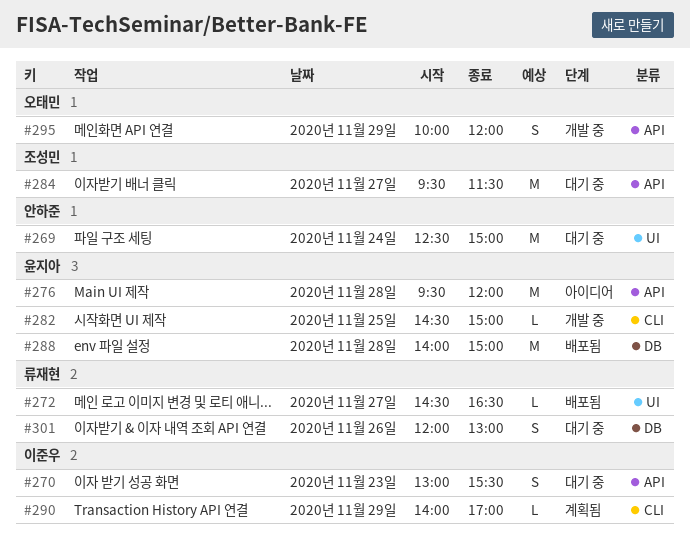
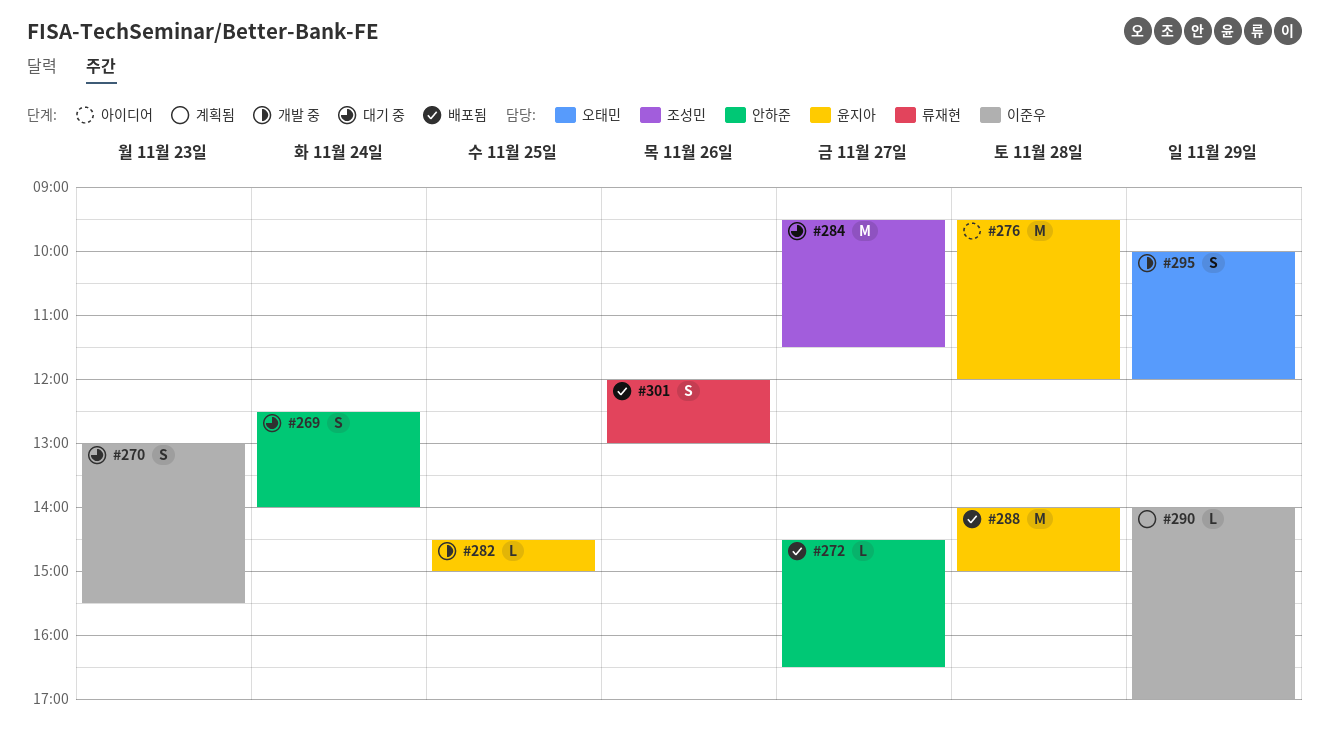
#269, estimate: M -> S
#269, ends: 15:00 -> 14:00
#272, owner: 류재현 -> 안하준
#301, status: 대기 중 -> 배포됨

